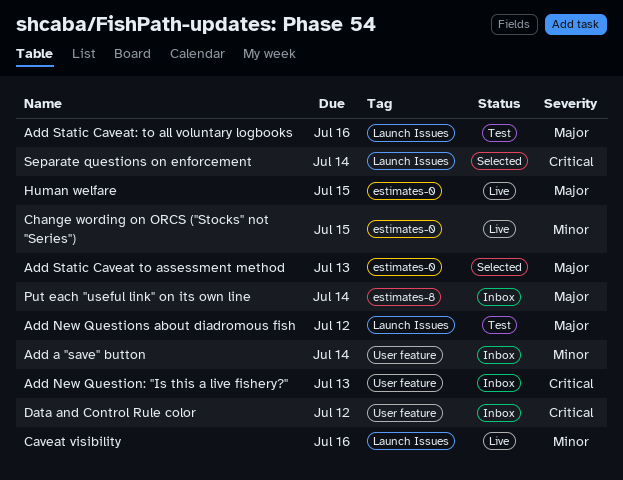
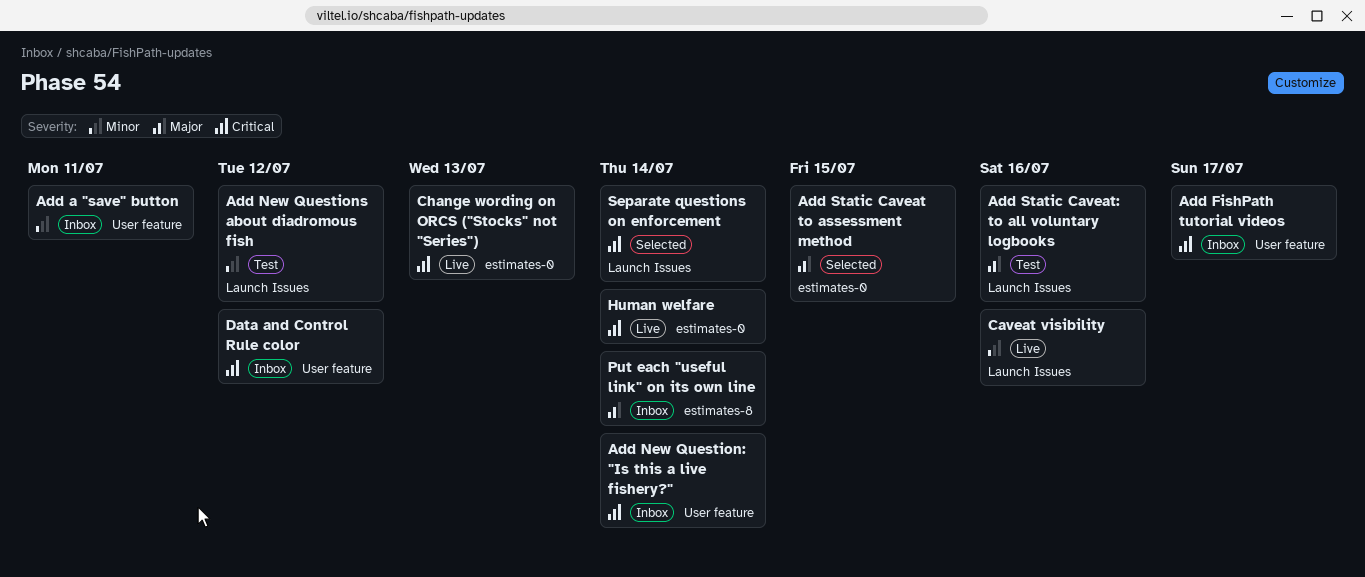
Add a "save" button, due: Jul 14 -> Jul 11
Add FishPath tutorial videos: none -> present
Add New Question: "Is this a live fishery?", due: Jul 13 -> Jul 14
Add New Questions about diadromous fish, priority: Major -> Minor
Add Static Caveat to assessment method, due: Jul 13 -> Jul 15
Change wording on ORCS ("Stocks" not "Series"), priority: Minor -> Critical
Change wording on ORCS ("Stocks" not "Series"), due: Jul 15 -> Jul 13
Human welfare, priority: Major -> Critical
Human welfare, due: Jul 15 -> Jul 14

